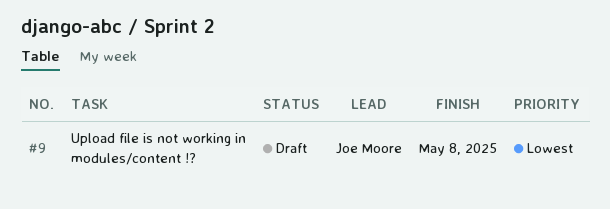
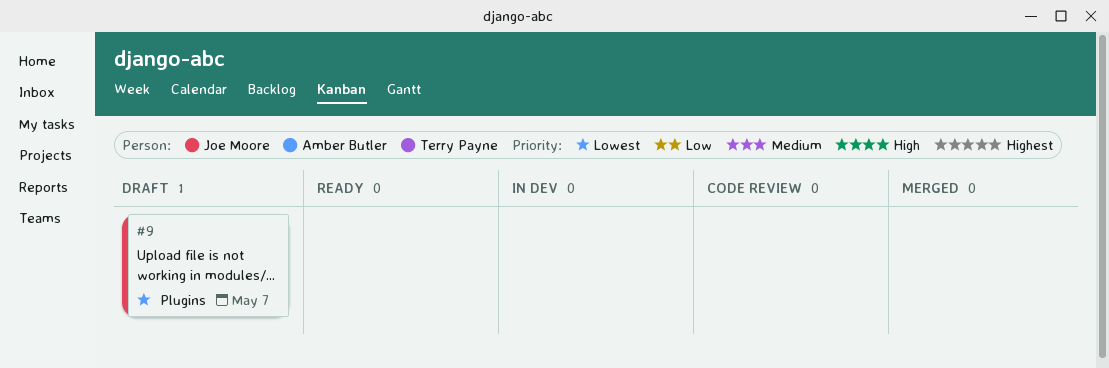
#9, due: May 8 -> May 7

